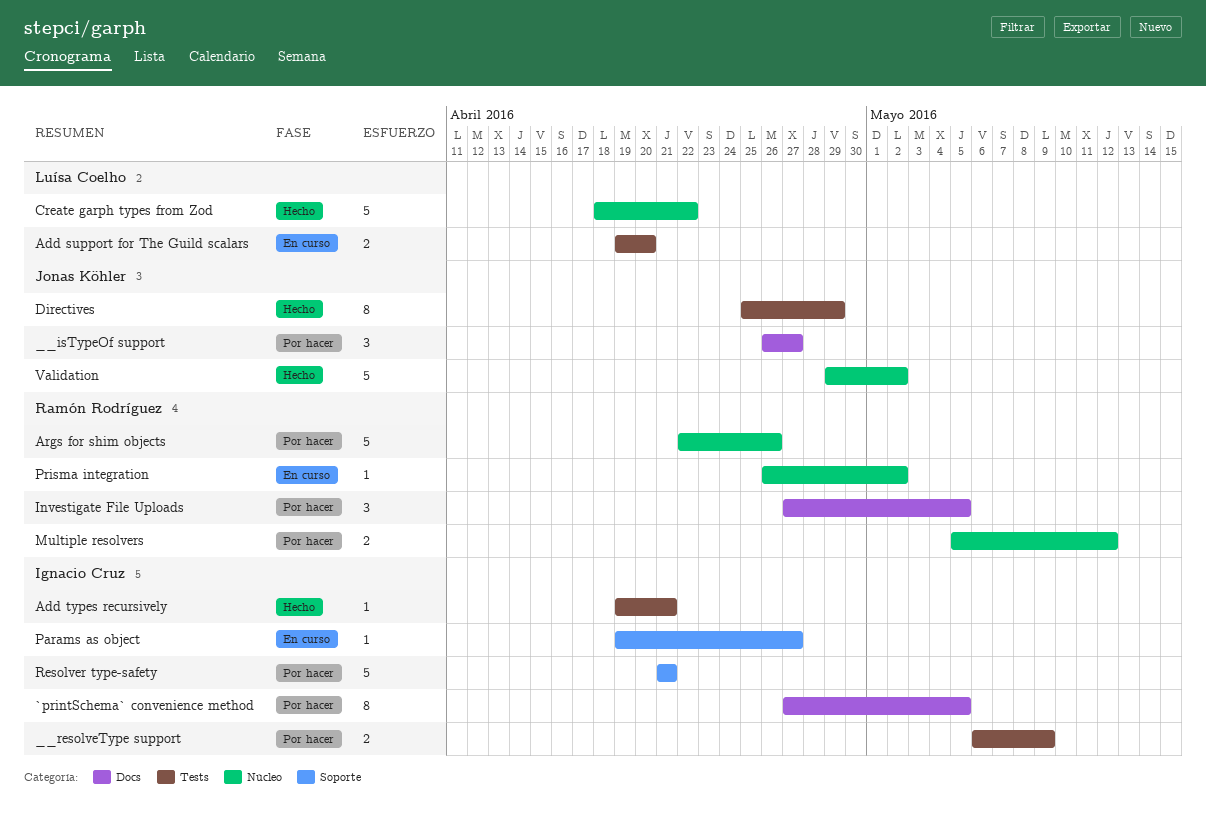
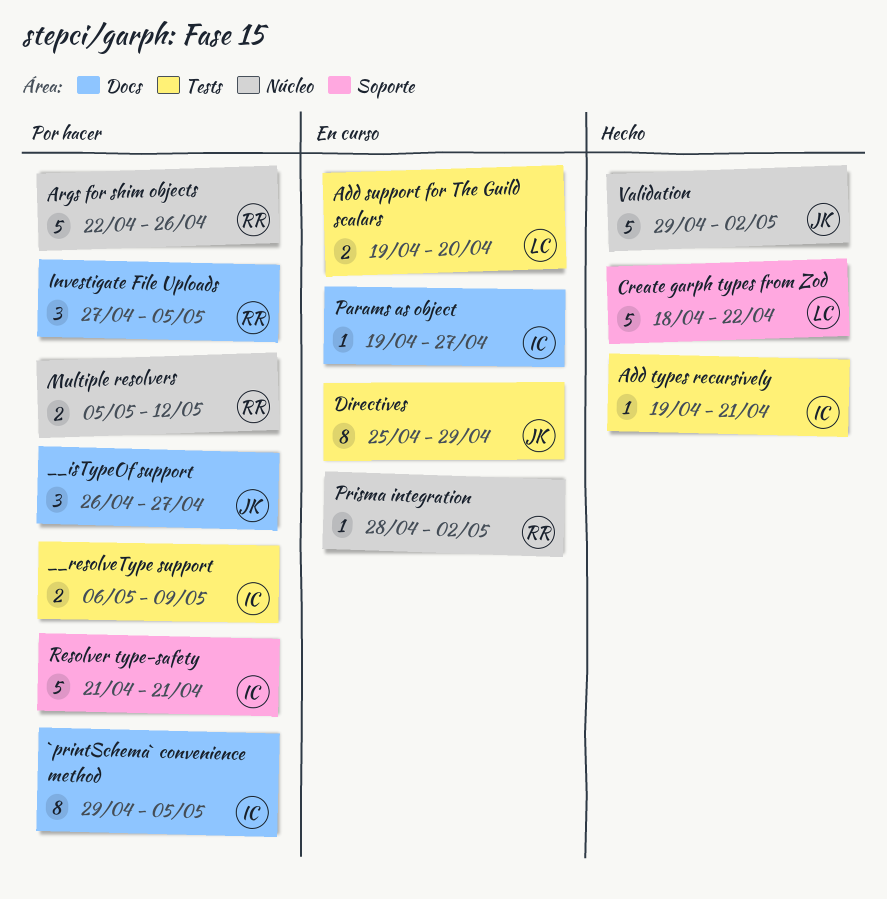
`printSchema` convenience method, start: Apr 27 -> Apr 29
Create garph types from Zod, label: Núcleo -> Soporte
Directives, status: Hecho -> En curso
Params as object, label: Soporte -> Docs
Prisma integration, start: Apr 26 -> Apr 28

